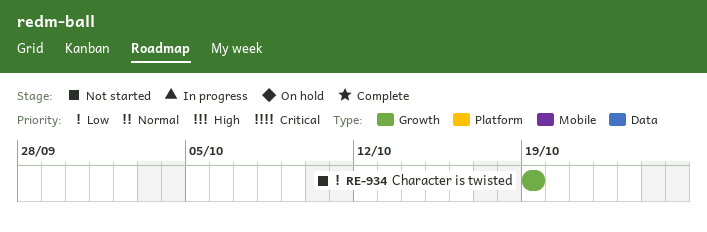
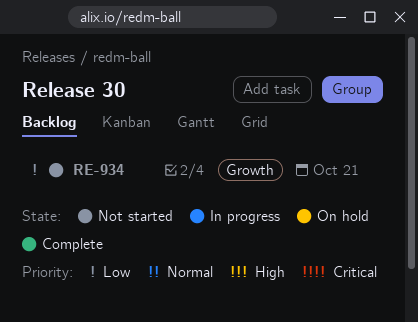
RE-934, due: Oct 19 -> Oct 21

